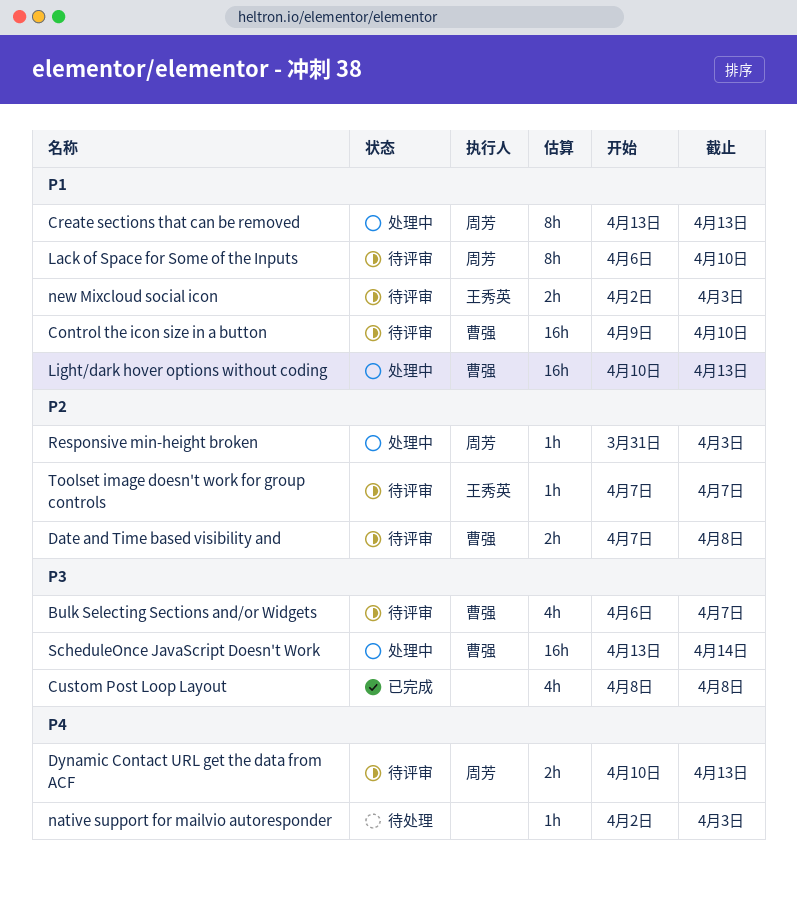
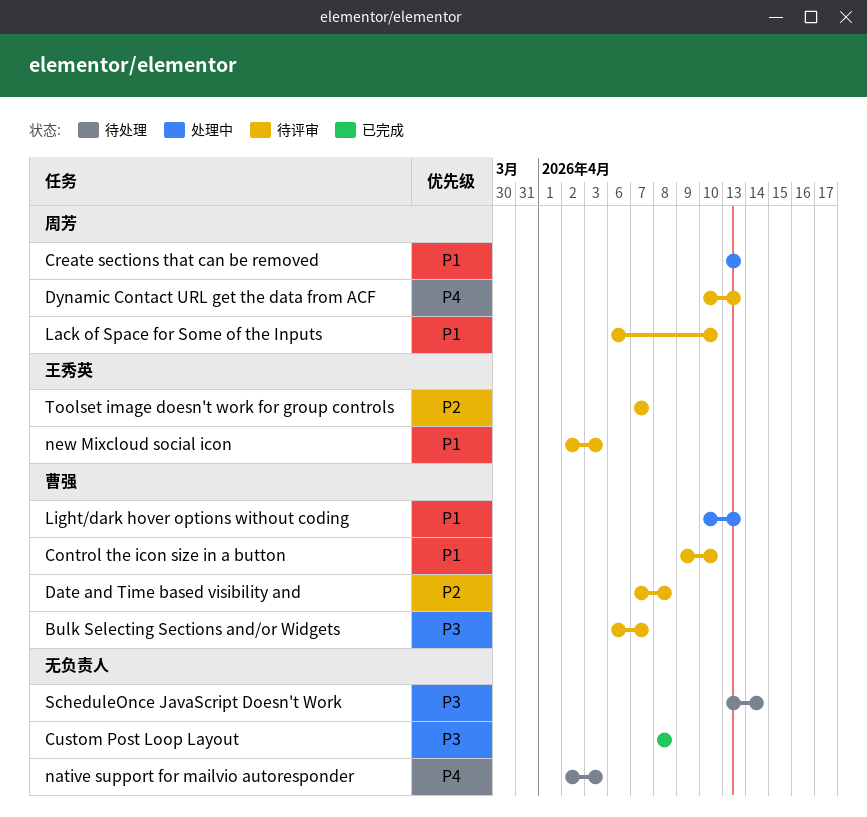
Responsive min-height broken: present -> none
ScheduleOnce JavaScript Doesn't Work, status: 处理中 -> 待处理
ScheduleOnce JavaScript Doesn't Work, owner: 曹强 -> none

